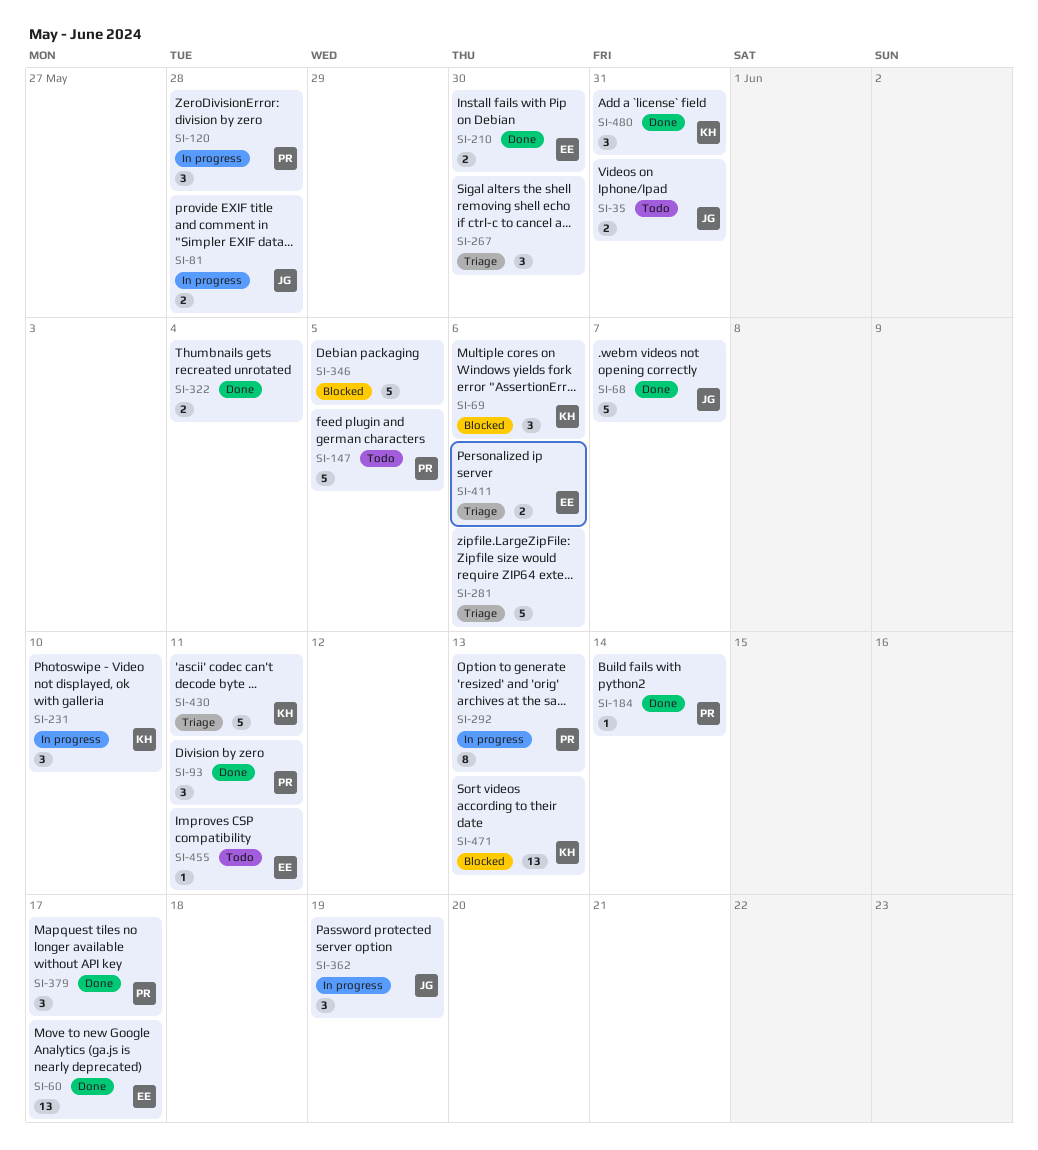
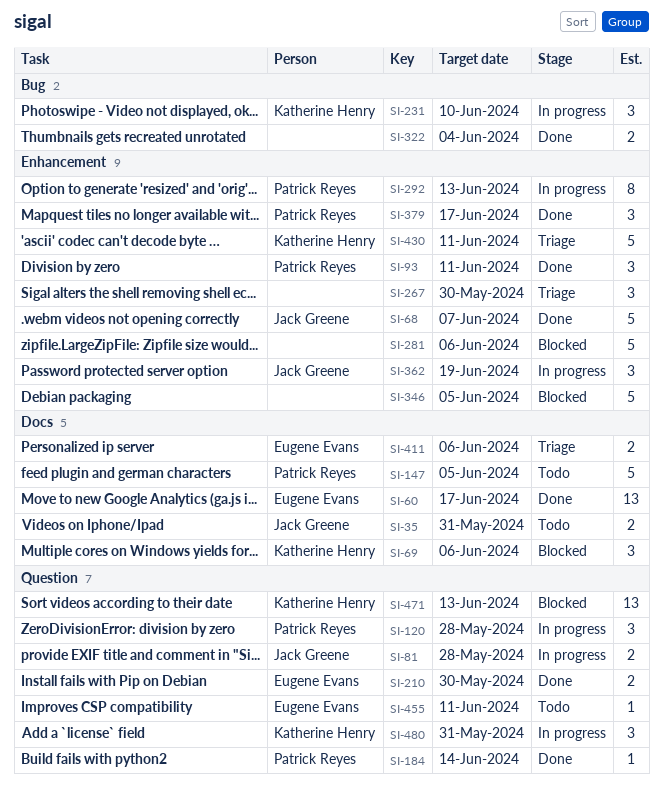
SI-281, status: Triage -> Blocked
SI-480, status: Done -> In progress

